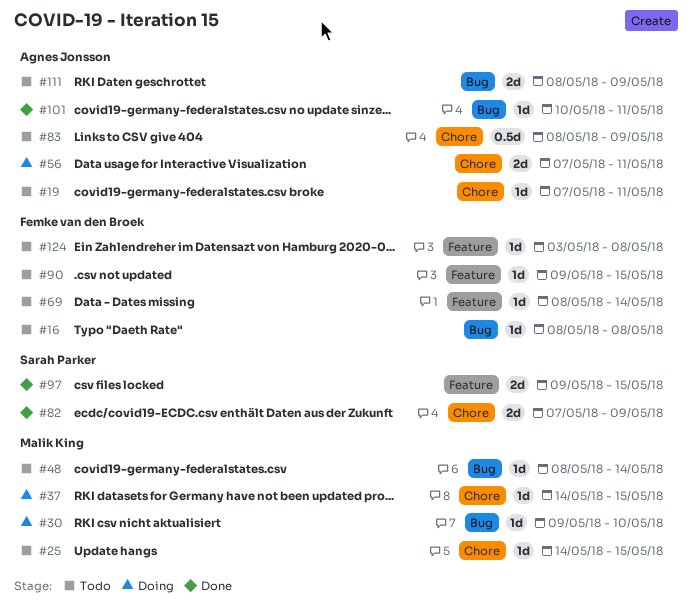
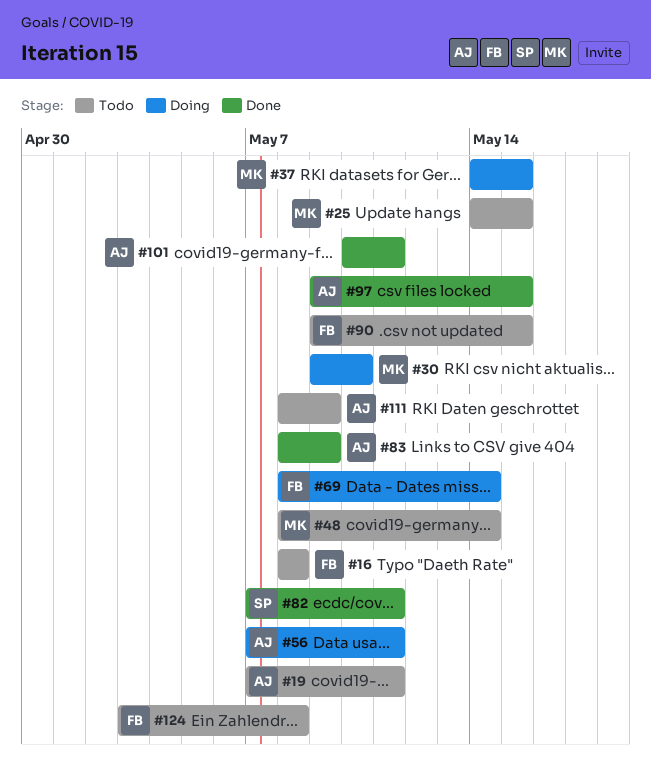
#69, status: Todo -> Doing
#82, due: May 9 -> May 11
#83, status: Todo -> Done
#97, owner: Sarah Parker -> Agnes Jonsson

